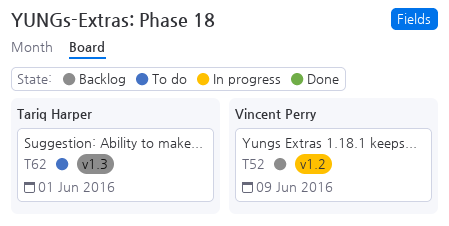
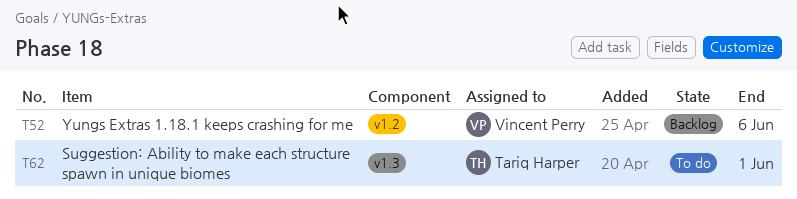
T52, due: Jun 9 -> Jun 6

